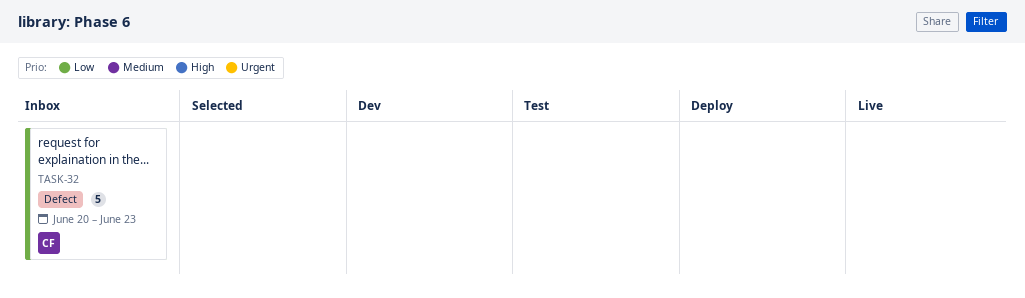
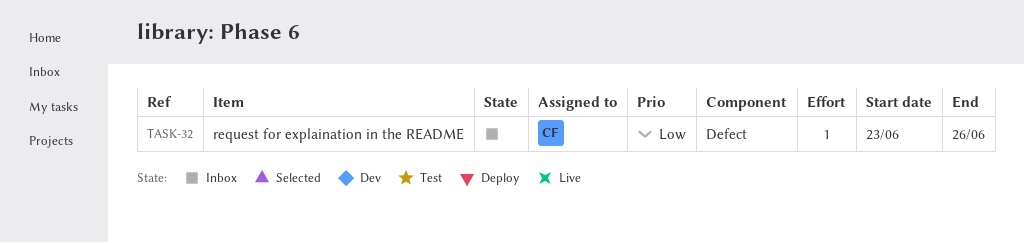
TASK-32, estimate: 5 -> 1
TASK-32, start: Jun 20 -> Jun 23
TASK-32, due: Jun 23 -> Jun 26

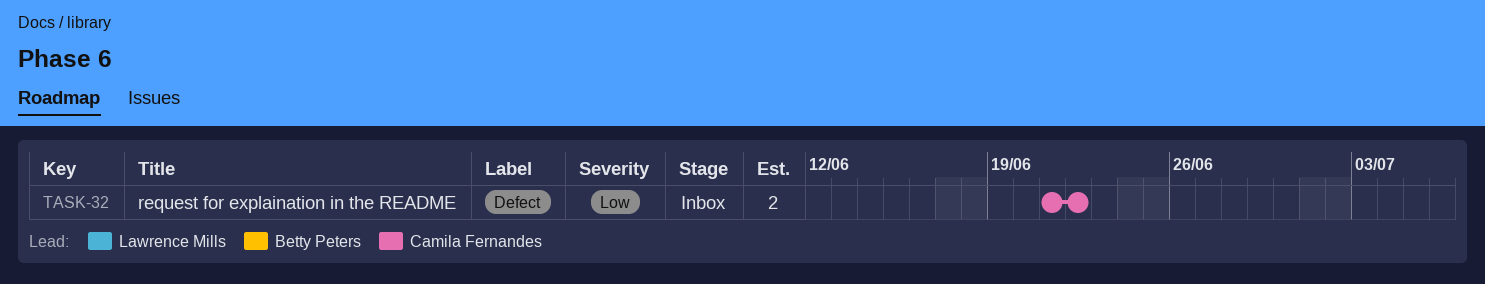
TASK-32, estimate: 1 -> 2
TASK-32, start: Jun 23 -> Jun 21
TASK-32, due: Jun 26 -> Jun 22

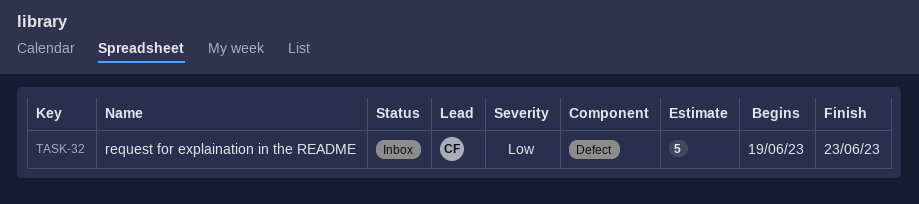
TASK-32, estimate: 2 -> 5
TASK-32, start: Jun 21 -> Jun 19
TASK-32, due: Jun 22 -> Jun 23

